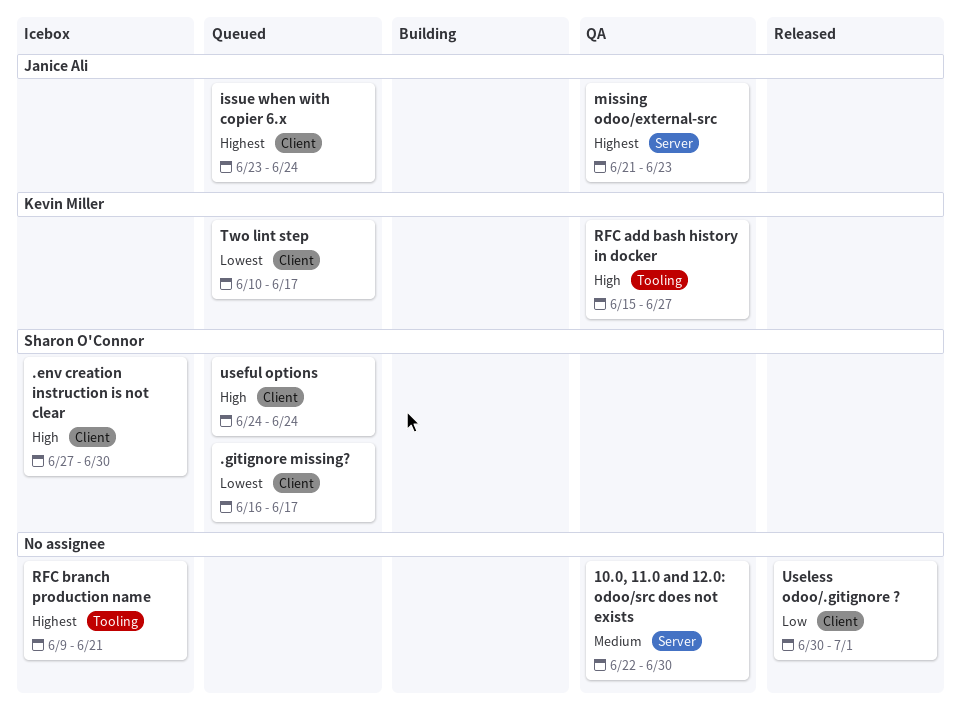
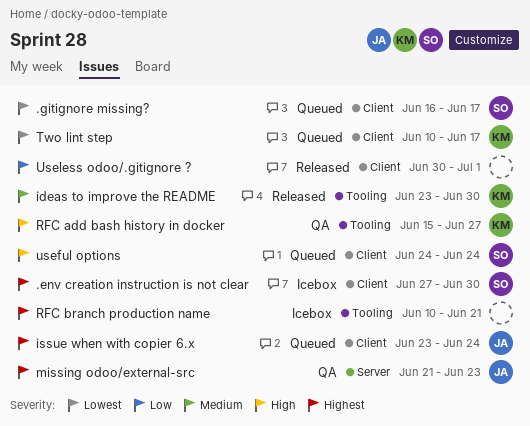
.env creation instruction is not clear, priority: High -> Highest
10.0, 11.0 and 12.0: odoo/src does not exists: present -> none
ideas to improve the README: none -> present
RFC branch production name, start: Jun 9 -> Jun 10

